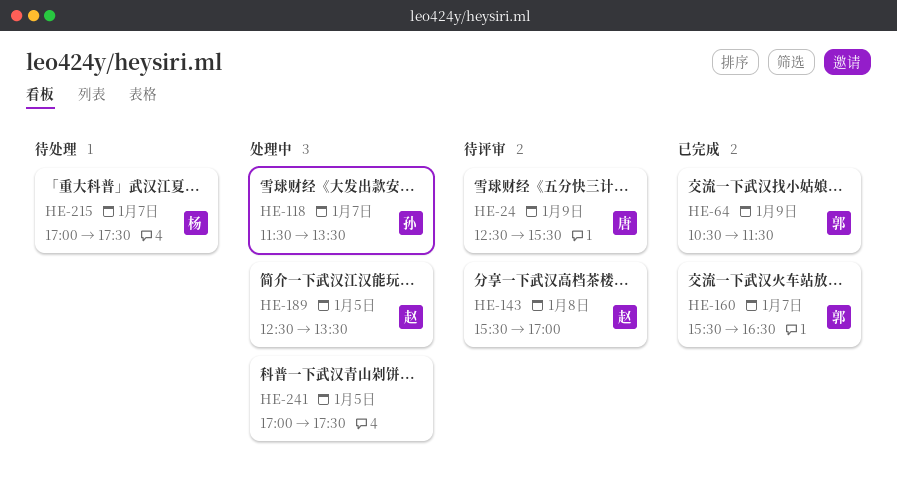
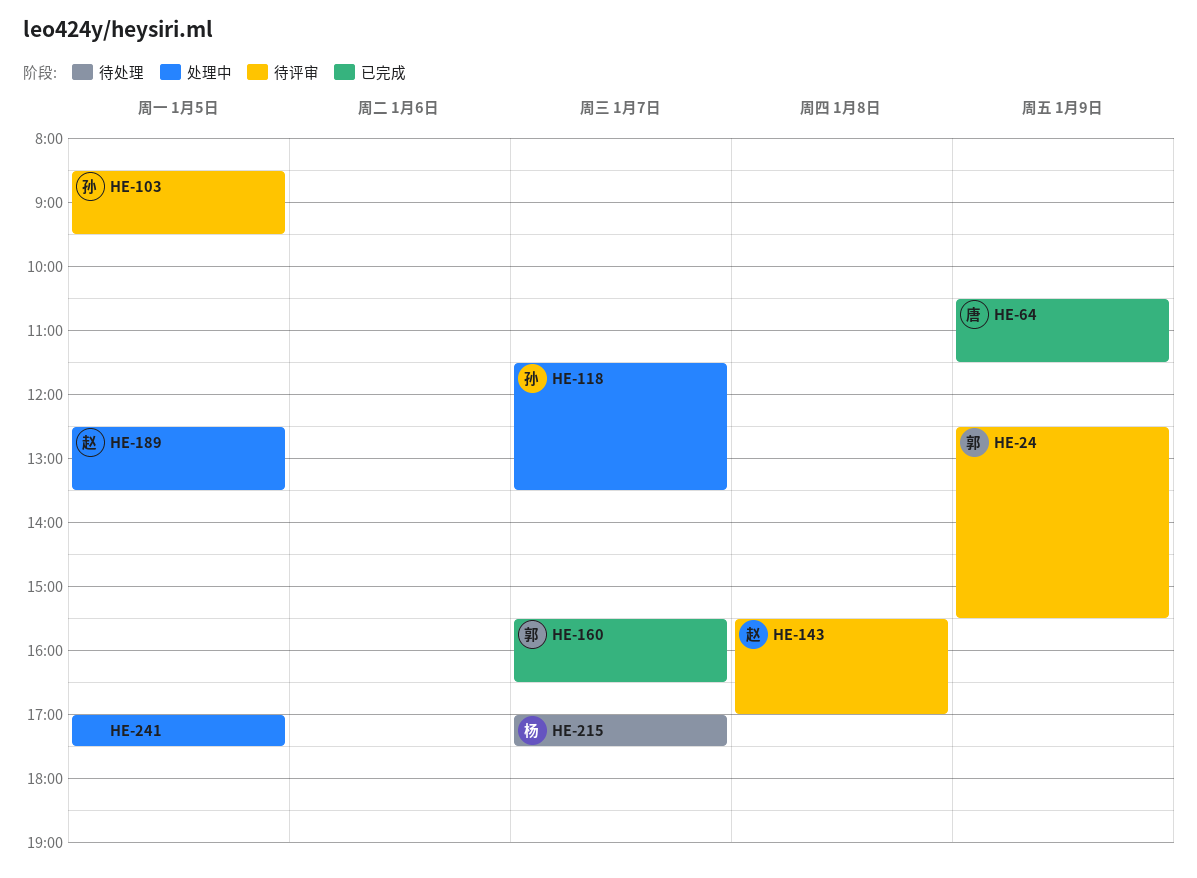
HE-24, owner: 唐 -> 郭
HE-64, owner: 郭 -> 唐
HE-103: none -> present

